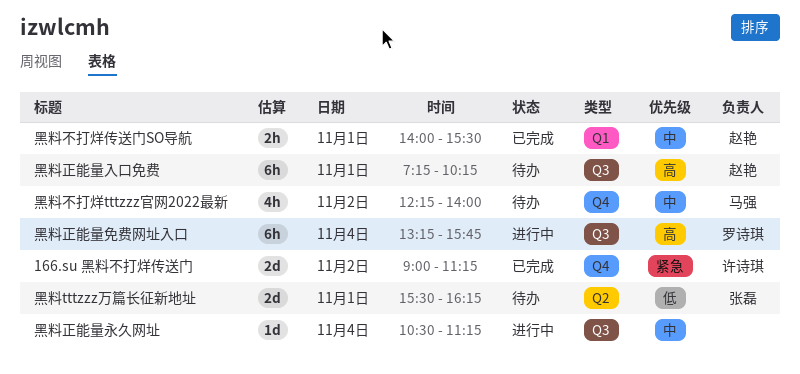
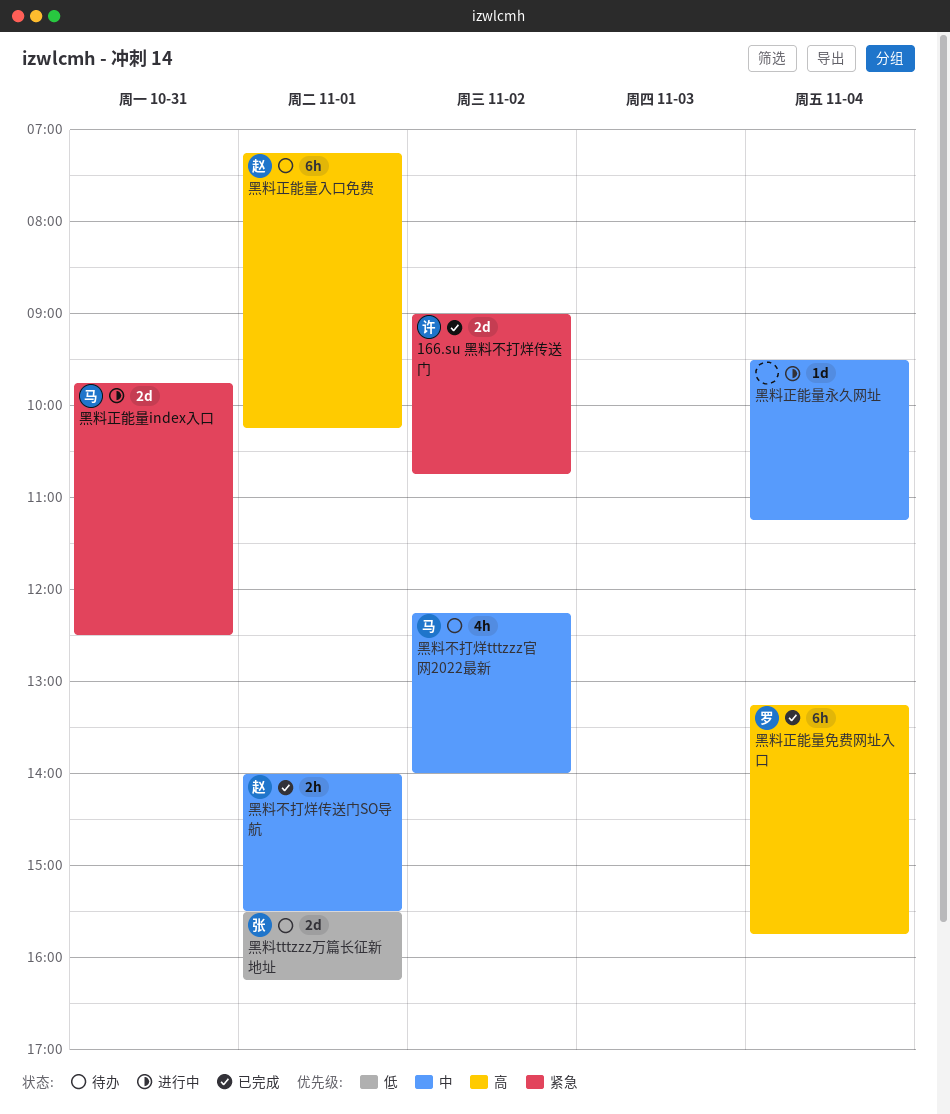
166.su 黑料不打烊传送门, ends: 11:15 -> 10:45
黑料正能量index入口: none -> present
黑料正能量免费网址入口, status: 进行中 -> 已完成
黑料正能量永久网址, begins: 10:30 -> 09:30

